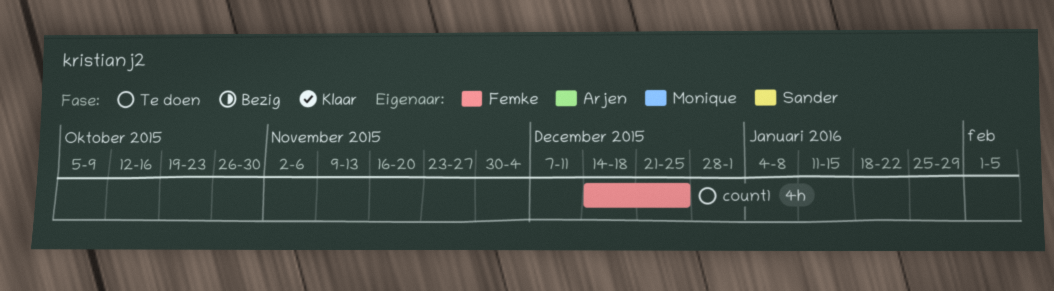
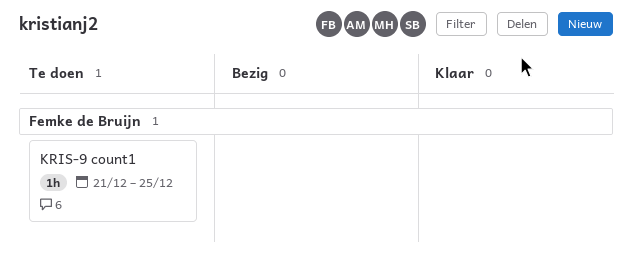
count1, estimate: 4h -> 1h
count1, start: Dec 14 -> Dec 21

